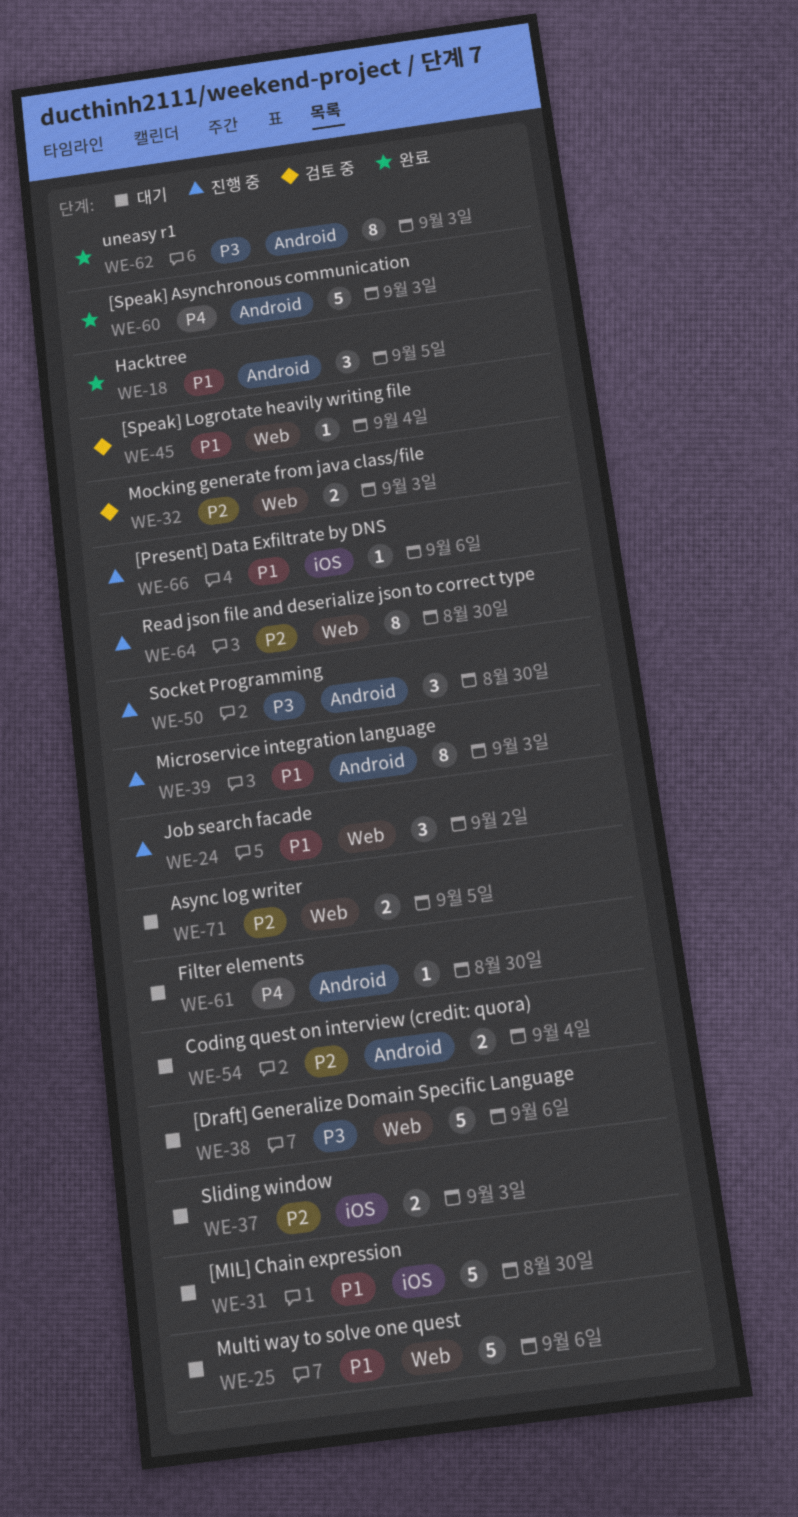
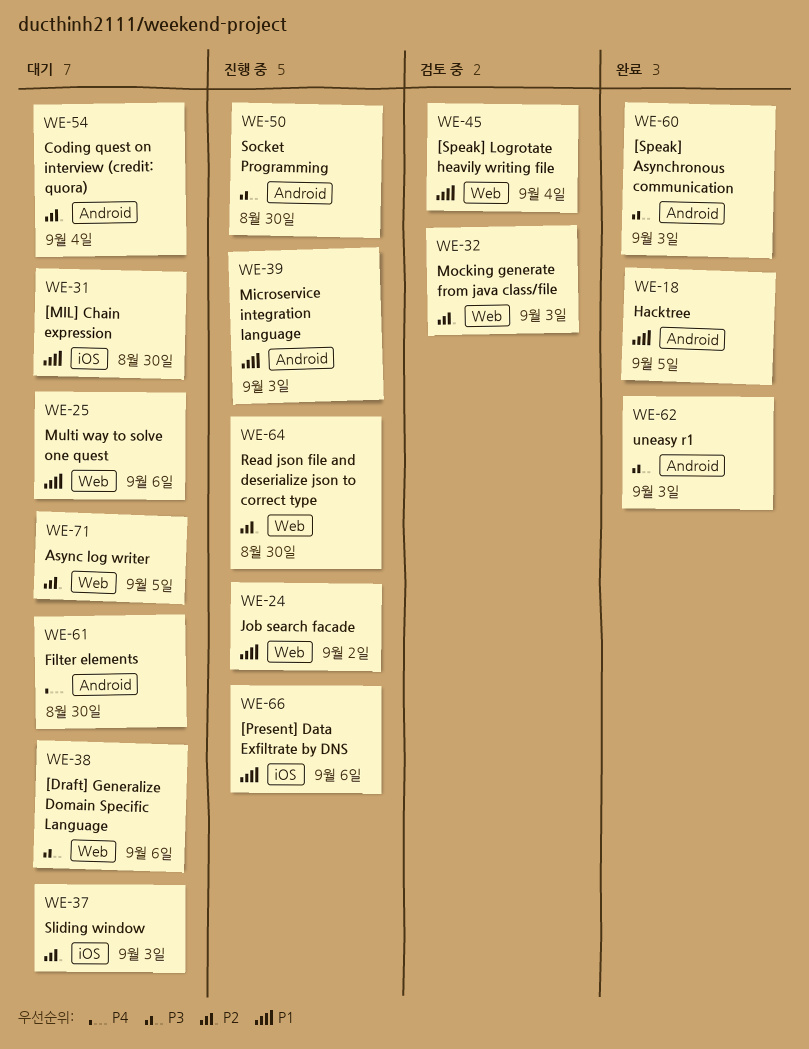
WE-60, priority: P4 -> P3

